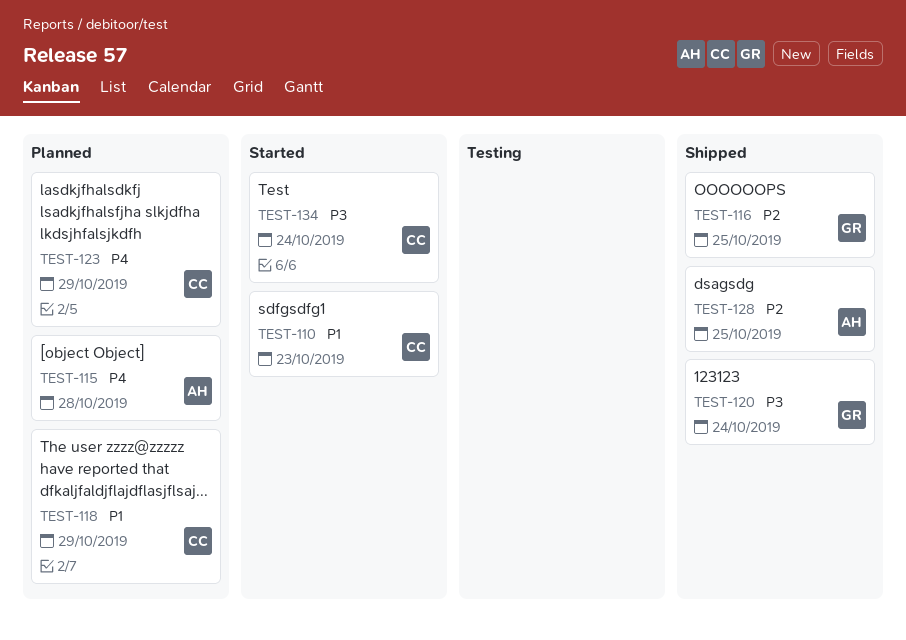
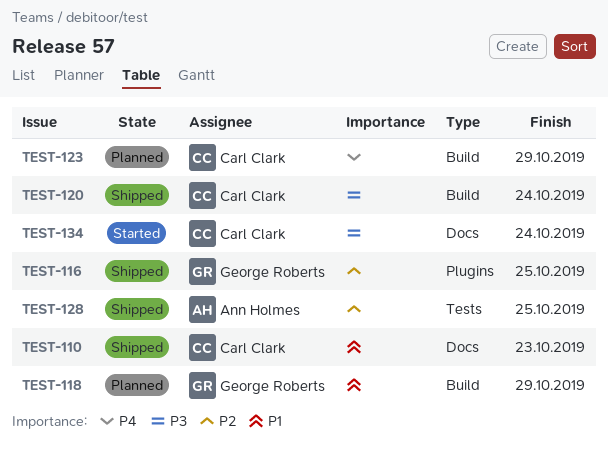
TEST-110, status: Started -> Shipped
TEST-115: present -> none
TEST-118, owner: Carl Clark -> George Roberts
TEST-120, owner: George Roberts -> Carl Clark

